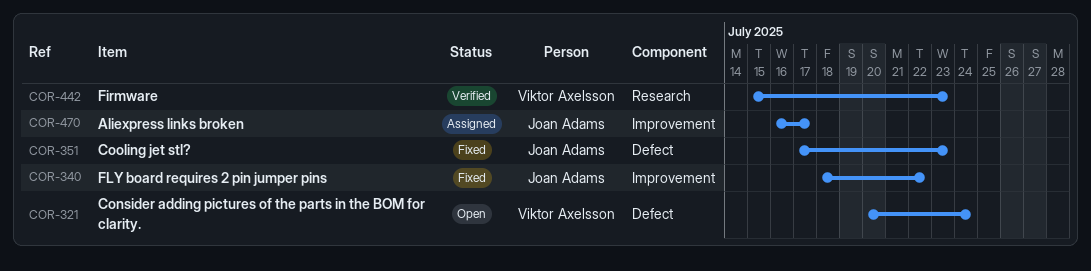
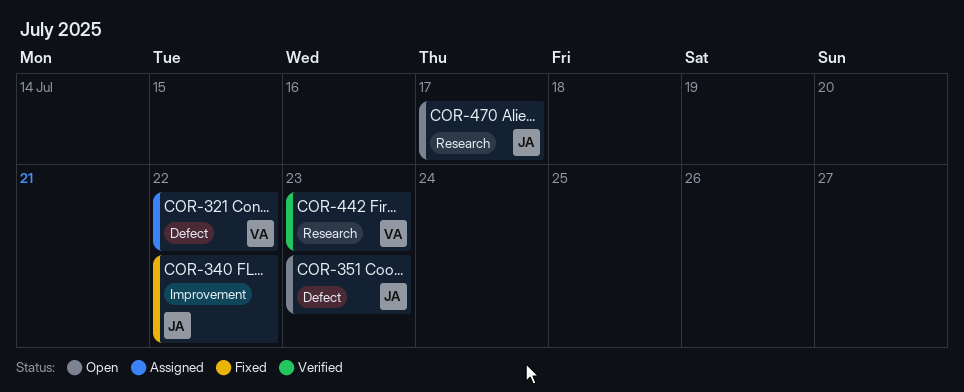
COR-321, status: Open -> Assigned
COR-321, due: Jul 24 -> Jul 22
COR-351, status: Fixed -> Open
COR-470, status: Assigned -> Open
COR-470, label: Improvement -> Research

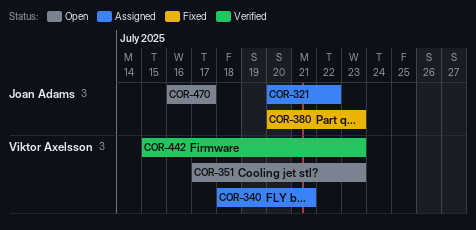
COR-321, owner: Viktor Axelsson -> Joan Adams
COR-340, status: Fixed -> Assigned
COR-340, owner: Joan Adams -> Viktor Axelsson
COR-340, due: Jul 22 -> Jul 21
COR-351, owner: Joan Adams -> Viktor Axelsson
COR-380: none -> present

